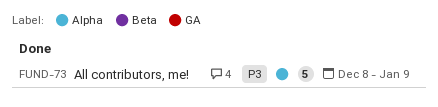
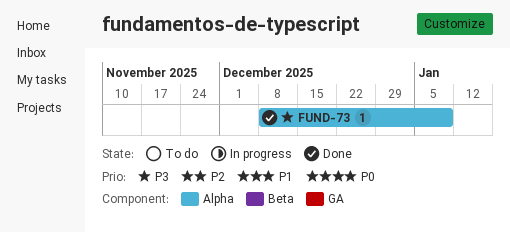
FUND-73, estimate: 5 -> 1

